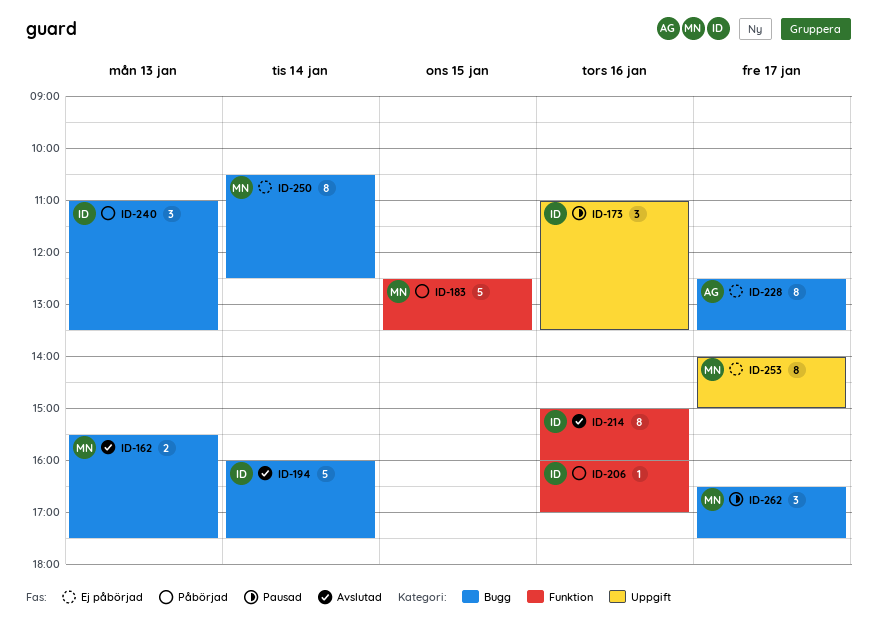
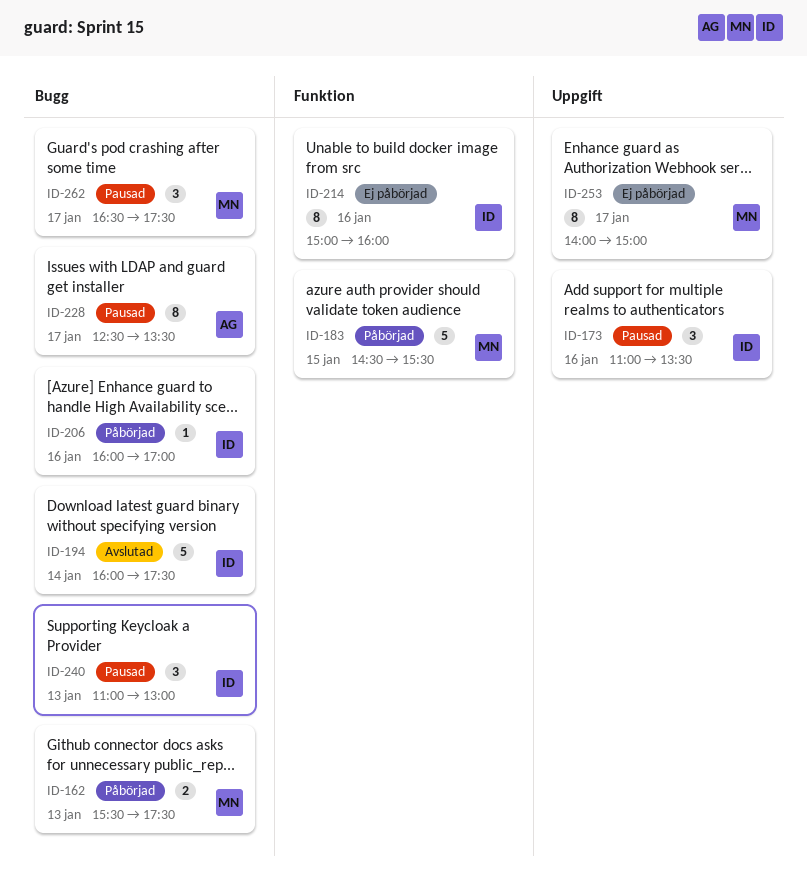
ID-162, status: Avslutad -> Påbörjad
ID-183, begins: 12:30 -> 14:30
ID-183, ends: 13:30 -> 15:30
ID-206, label: Funktion -> Bugg
ID-214, status: Avslutad -> Ej påbörjad
ID-228, status: Ej påbörjad -> Pausad
ID-240, status: Påbörjad -> Pausad
ID-240, ends: 13:30 -> 13:00
ID-250: present -> none

